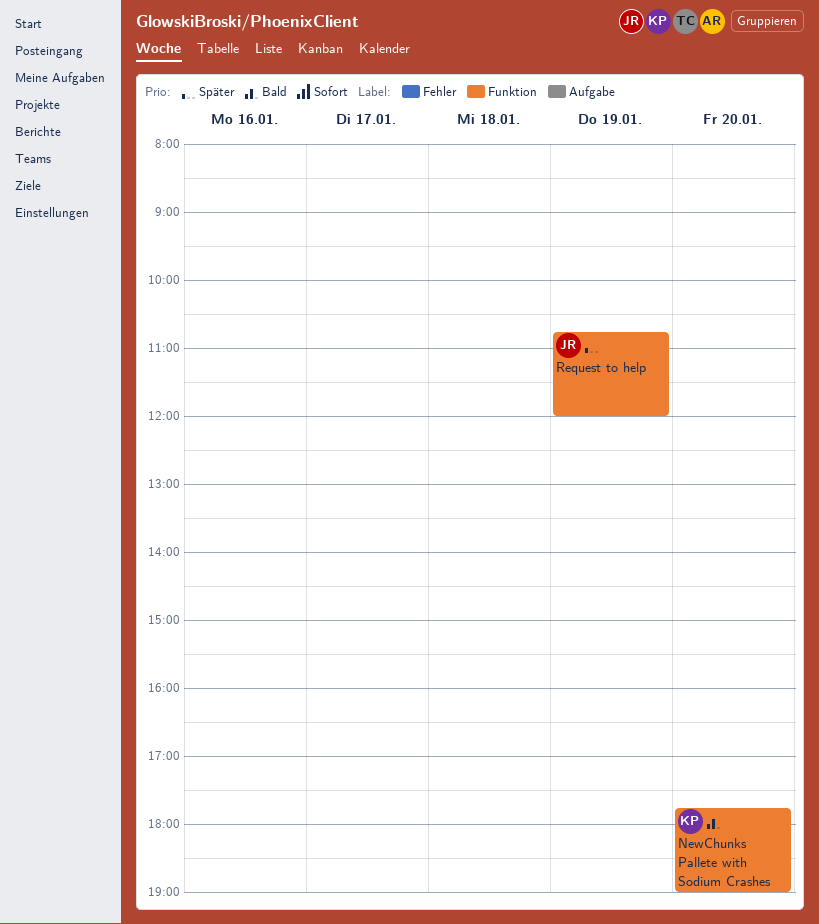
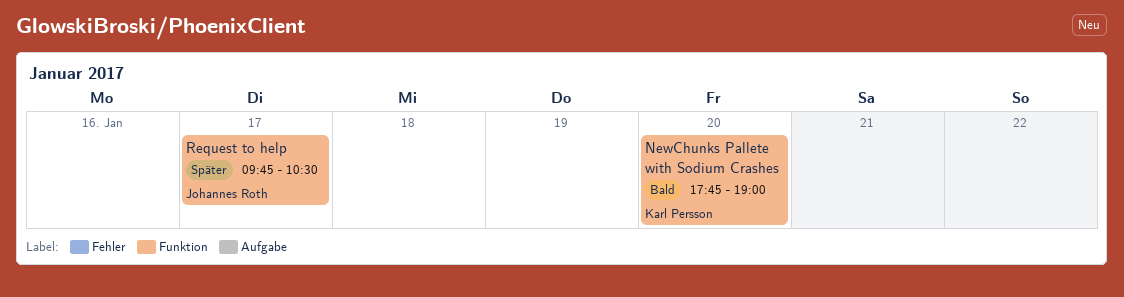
Request to help, day: Jan 19 -> Jan 17
Request to help, begins: 10:45 -> 09:45
Request to help, ends: 12:00 -> 10:30

